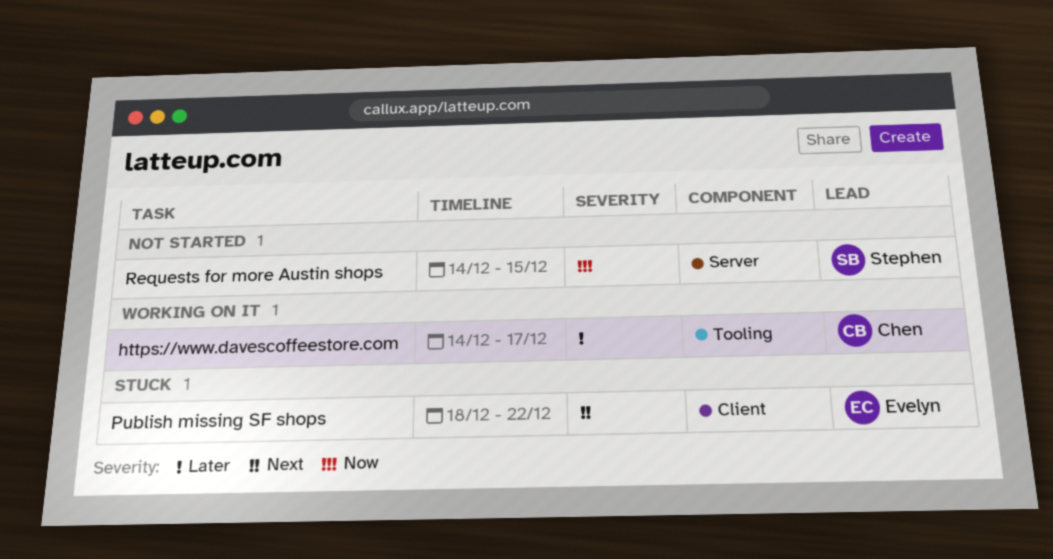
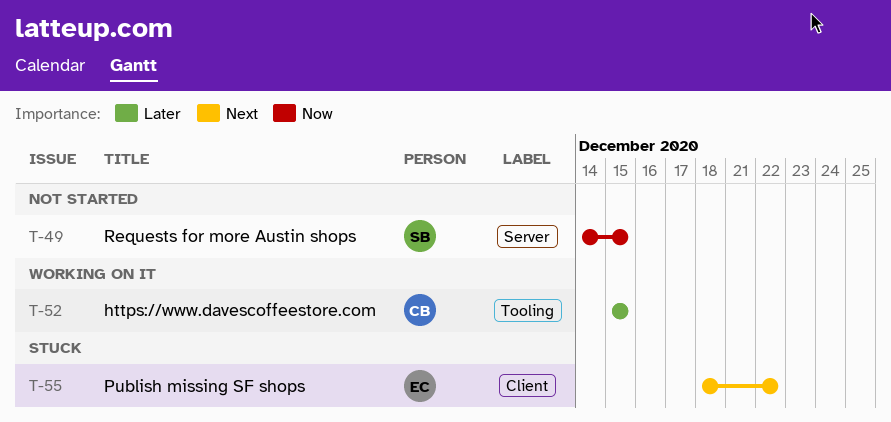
https://www.davescoffeestore.com, start: Dec 14 -> Dec 15
https://www.davescoffeestore.com, due: Dec 17 -> Dec 15

